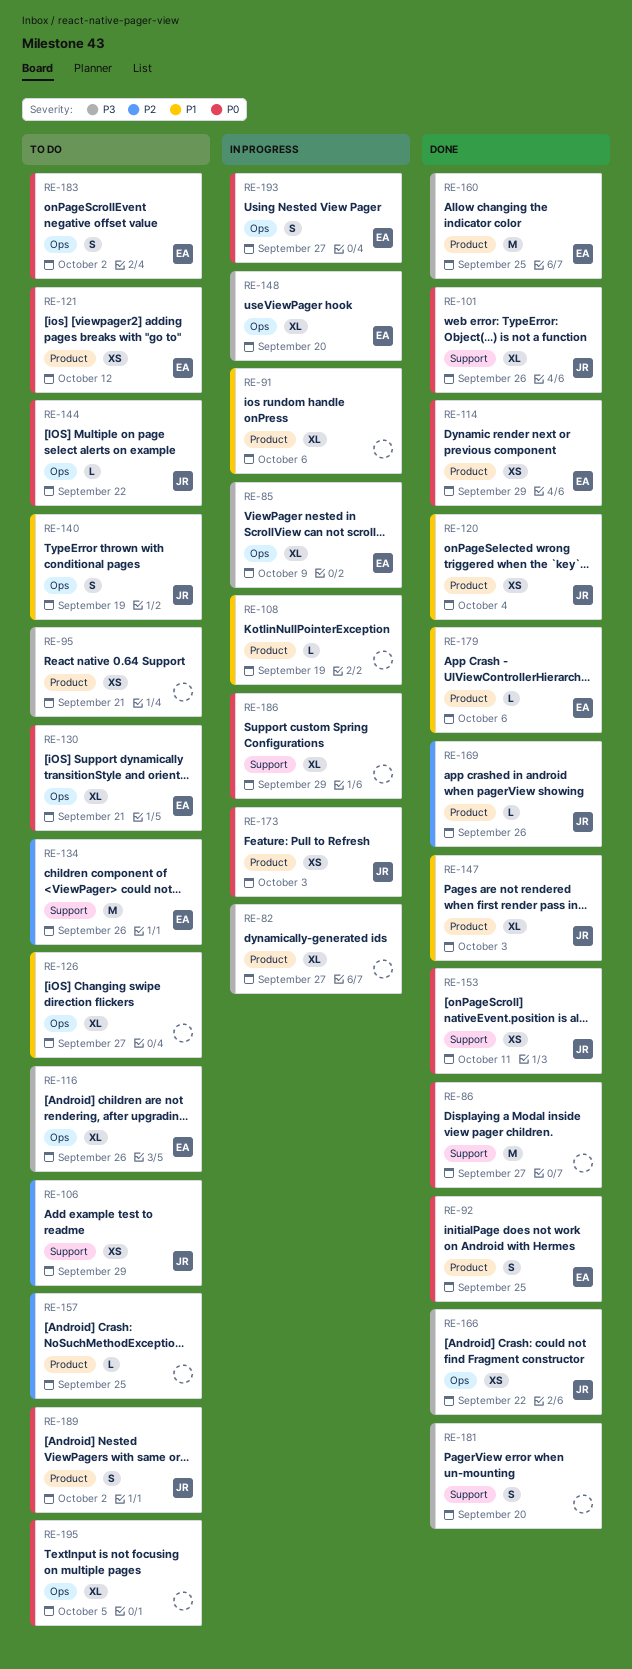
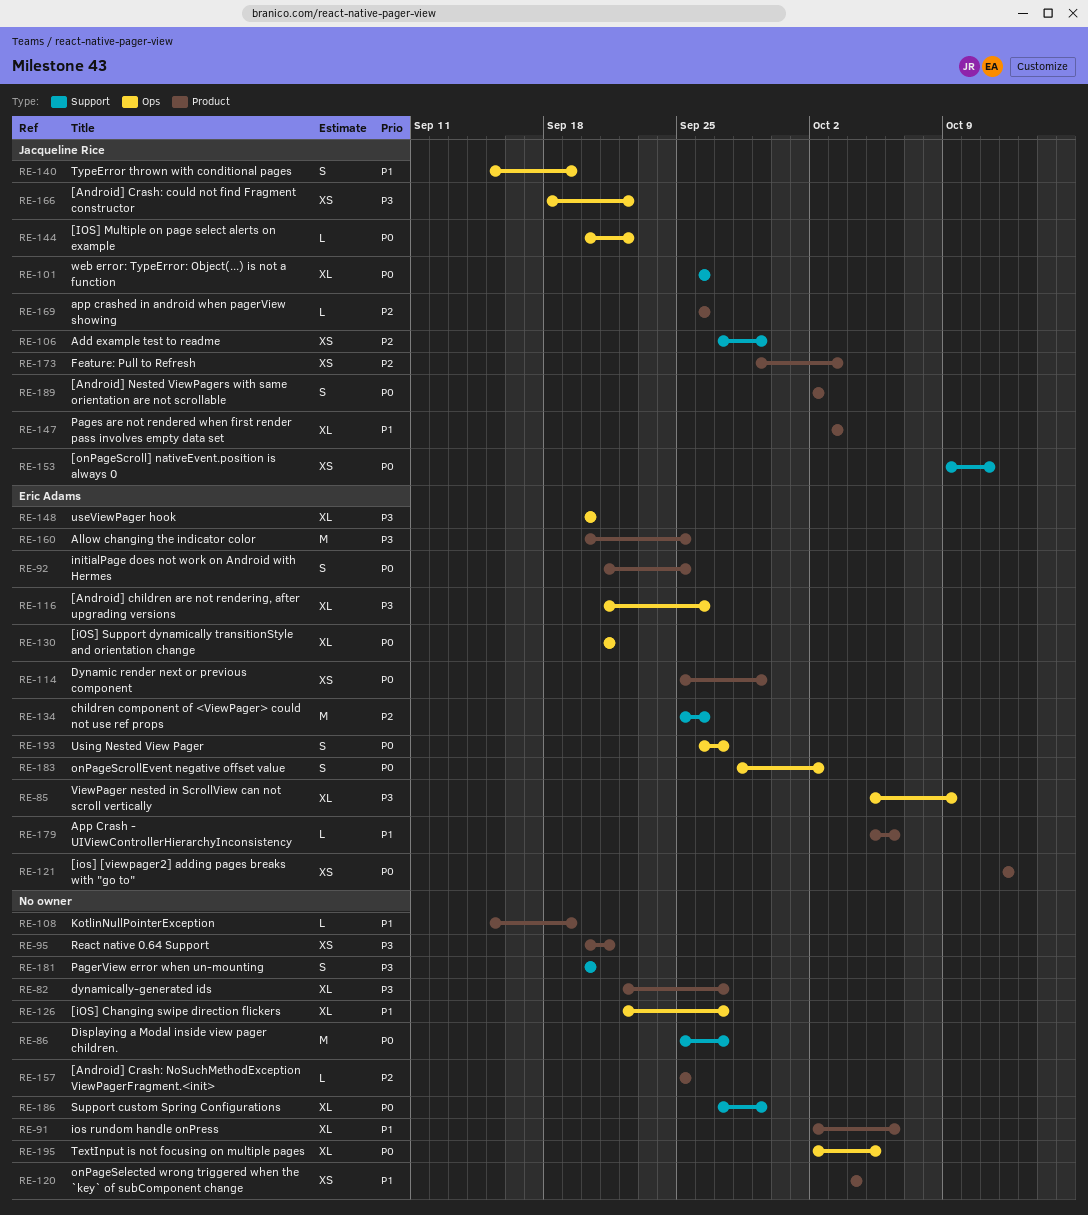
RE-120, owner: Jacqueline Rice -> none
RE-173, priority: P0 -> P2

